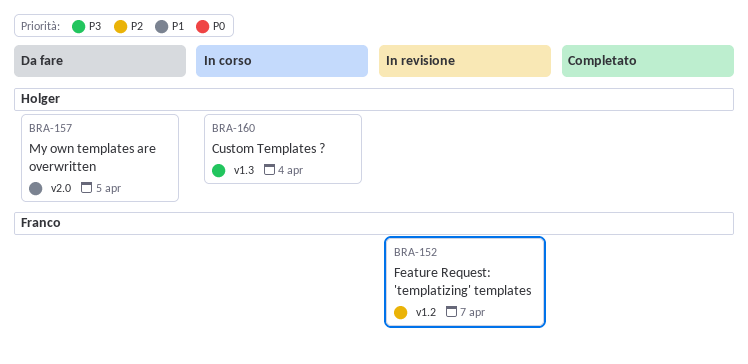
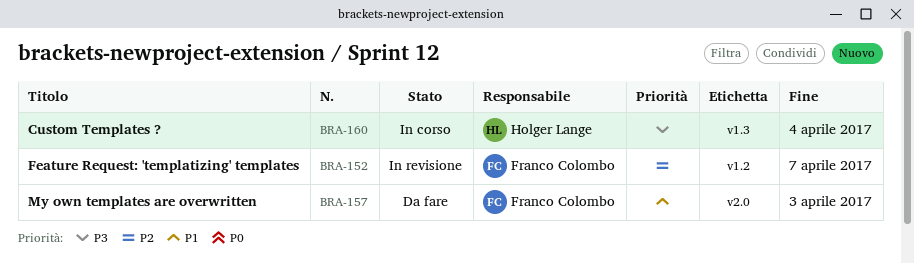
BRA-157, owner: Holger Lange -> Franco Colombo
BRA-157, due: Apr 5 -> Apr 3

